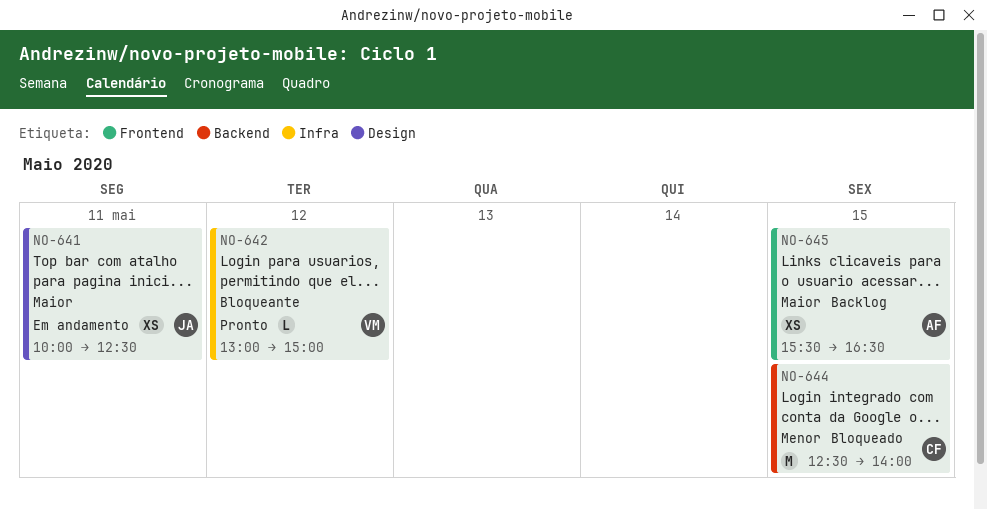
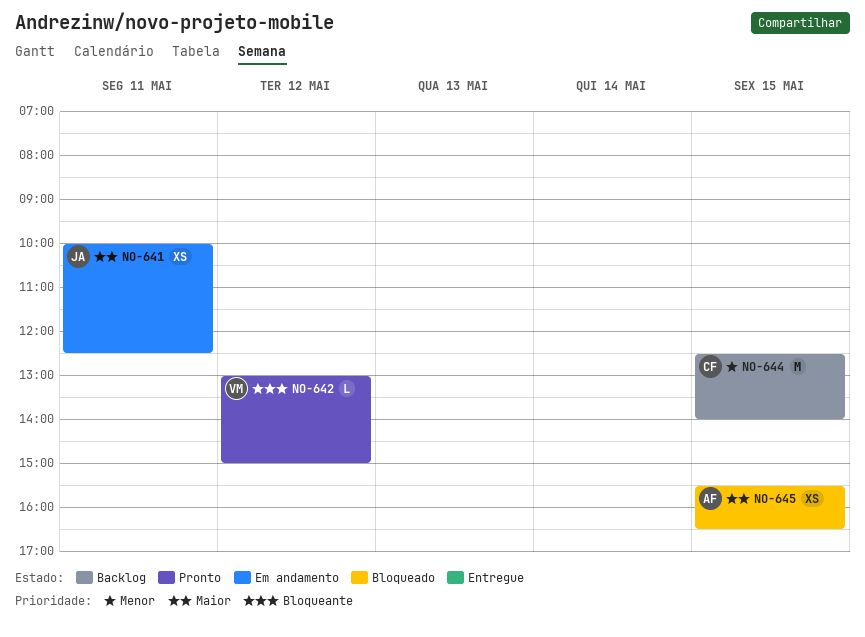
NO-644, status: Bloqueado -> Backlog
NO-645, status: Backlog -> Bloqueado

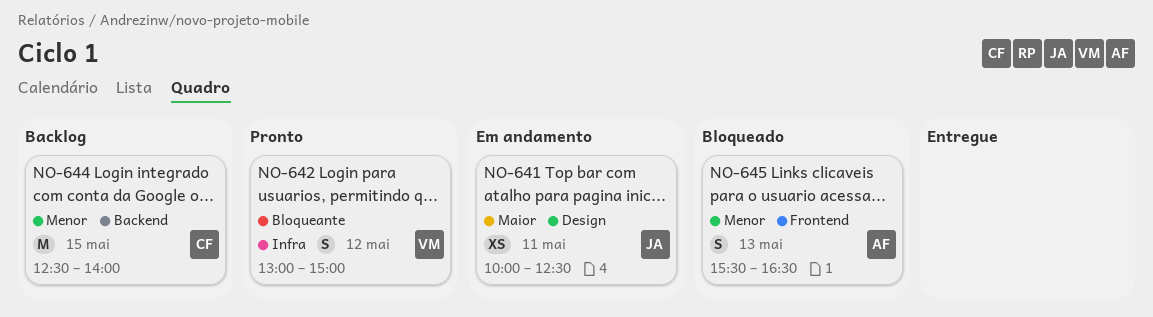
NO-642, estimate: L -> S
NO-645, priority: Maior -> Menor
NO-645, estimate: XS -> S
NO-645, day: May 15 -> May 13

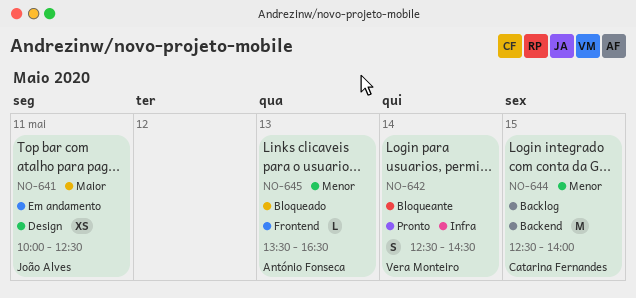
NO-642, day: May 12 -> May 14
NO-642, begins: 13:00 -> 12:30
NO-642, ends: 15:00 -> 14:30
NO-645, estimate: S -> L
NO-645, begins: 15:30 -> 13:30

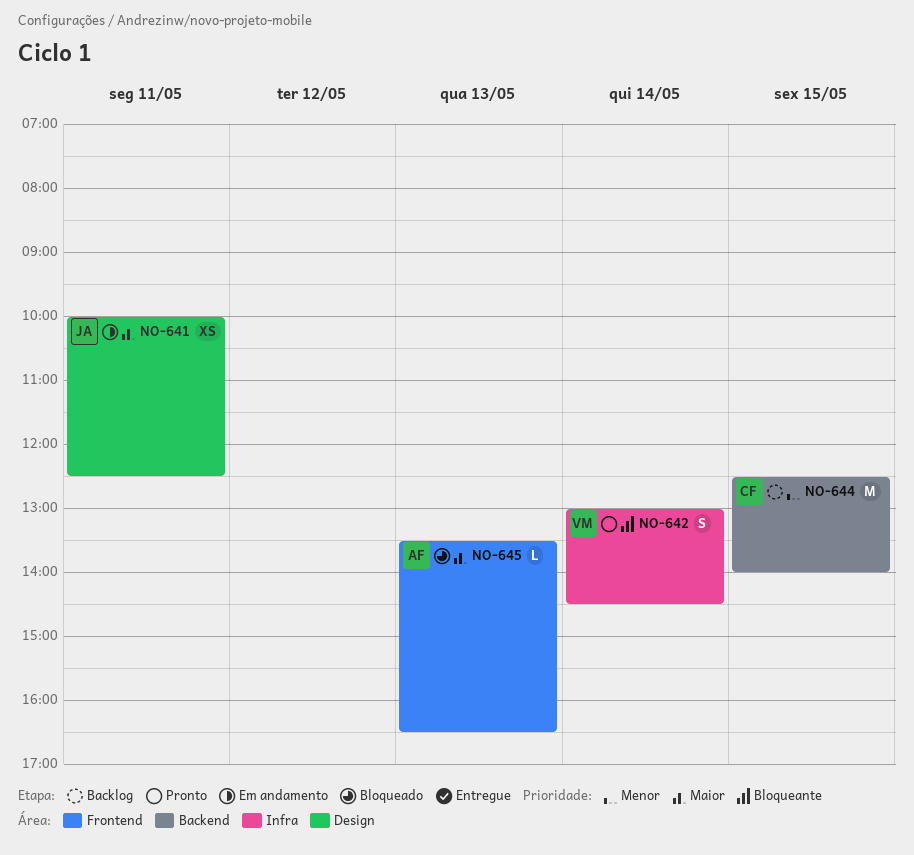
NO-642, begins: 12:30 -> 13:00
NO-645, priority: Menor -> Maior

